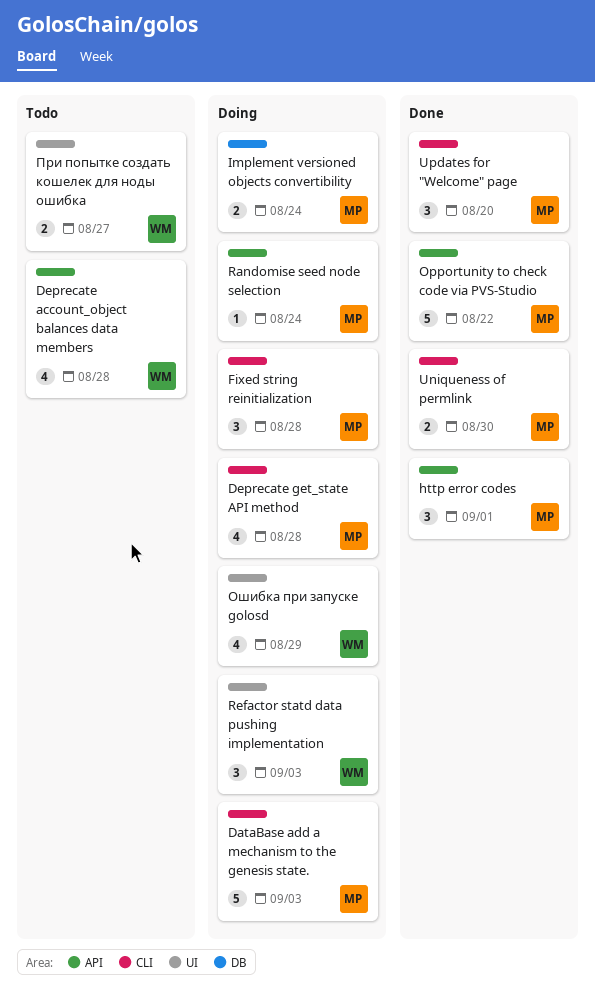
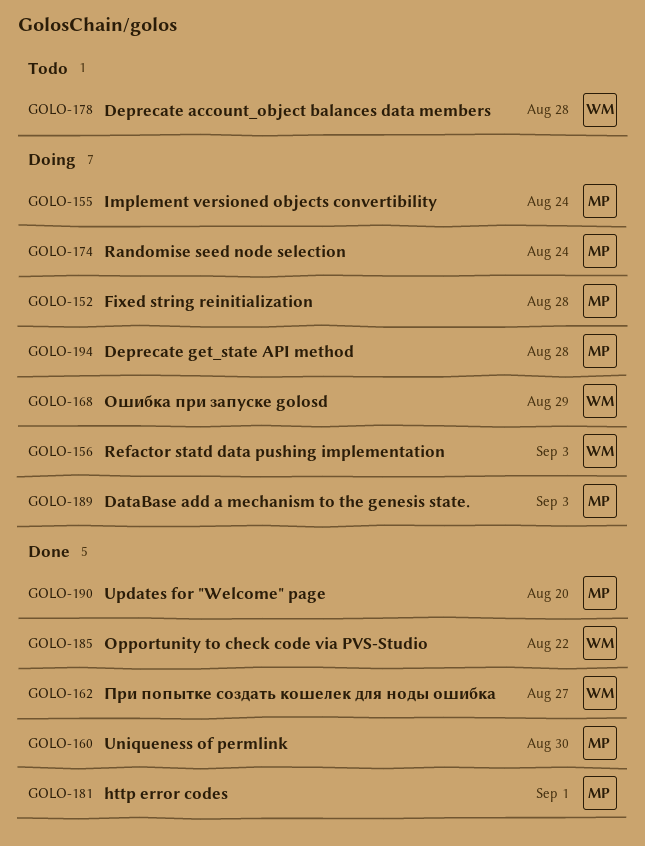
Opportunity to check code via PVS-Studio, owner: MP -> WM
При попытке создать кошелек для ноды ошибка, status: Todo -> Done

